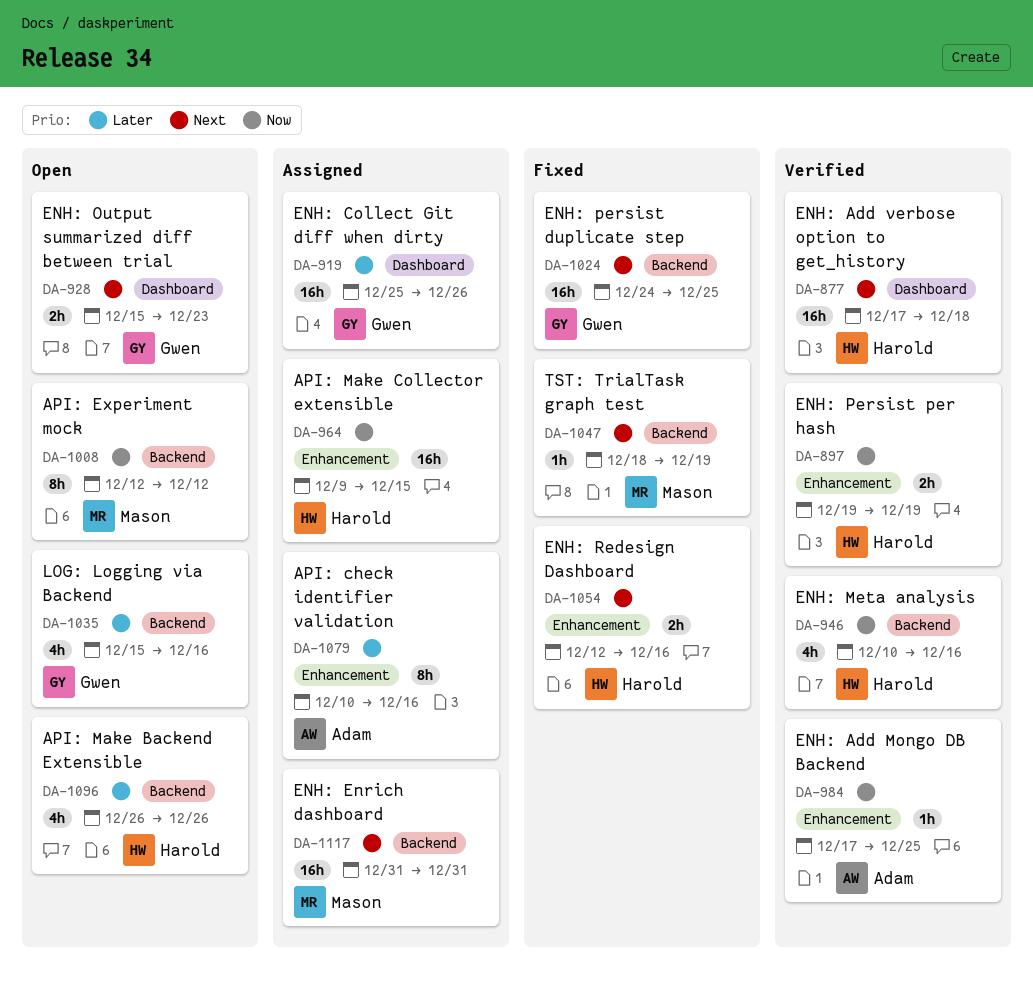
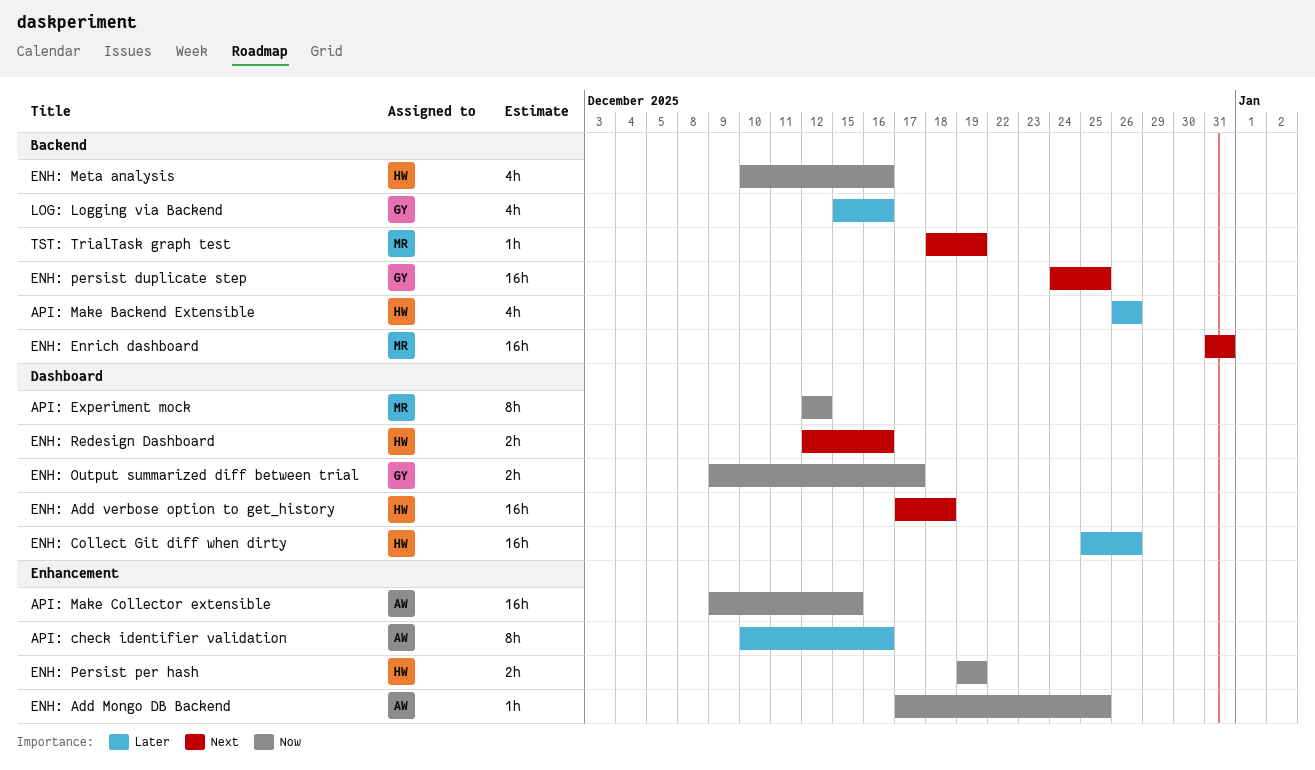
API: Experiment mock, label: Backend -> Dashboard
API: Make Collector extensible, owner: Harold -> Adam
ENH: Collect Git diff when dirty, owner: Gwen -> Harold
ENH: Output summarized diff between trial, priority: Next -> Now
ENH: Output summarized diff between trial, start: Dec 15 -> Dec 9
ENH: Output summarized diff between trial, due: Dec 23 -> Dec 17
ENH: Redesign Dashboard, label: Enhancement -> Dashboard

